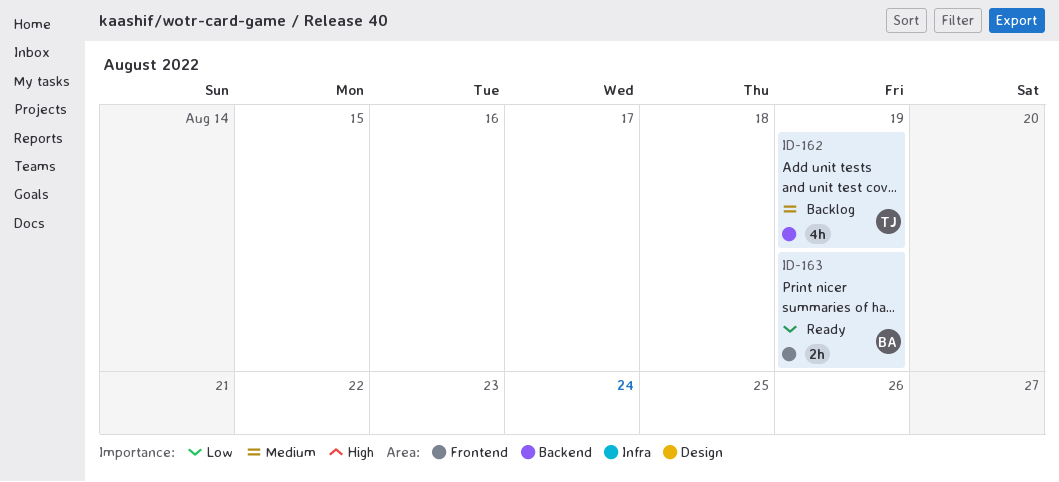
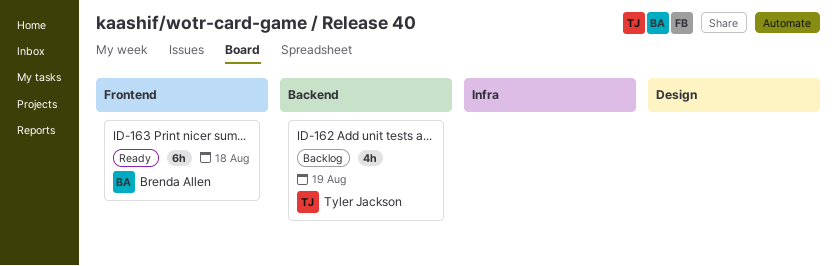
ID-163, estimate: 2h -> 6h
ID-163, due: Aug 19 -> Aug 18

